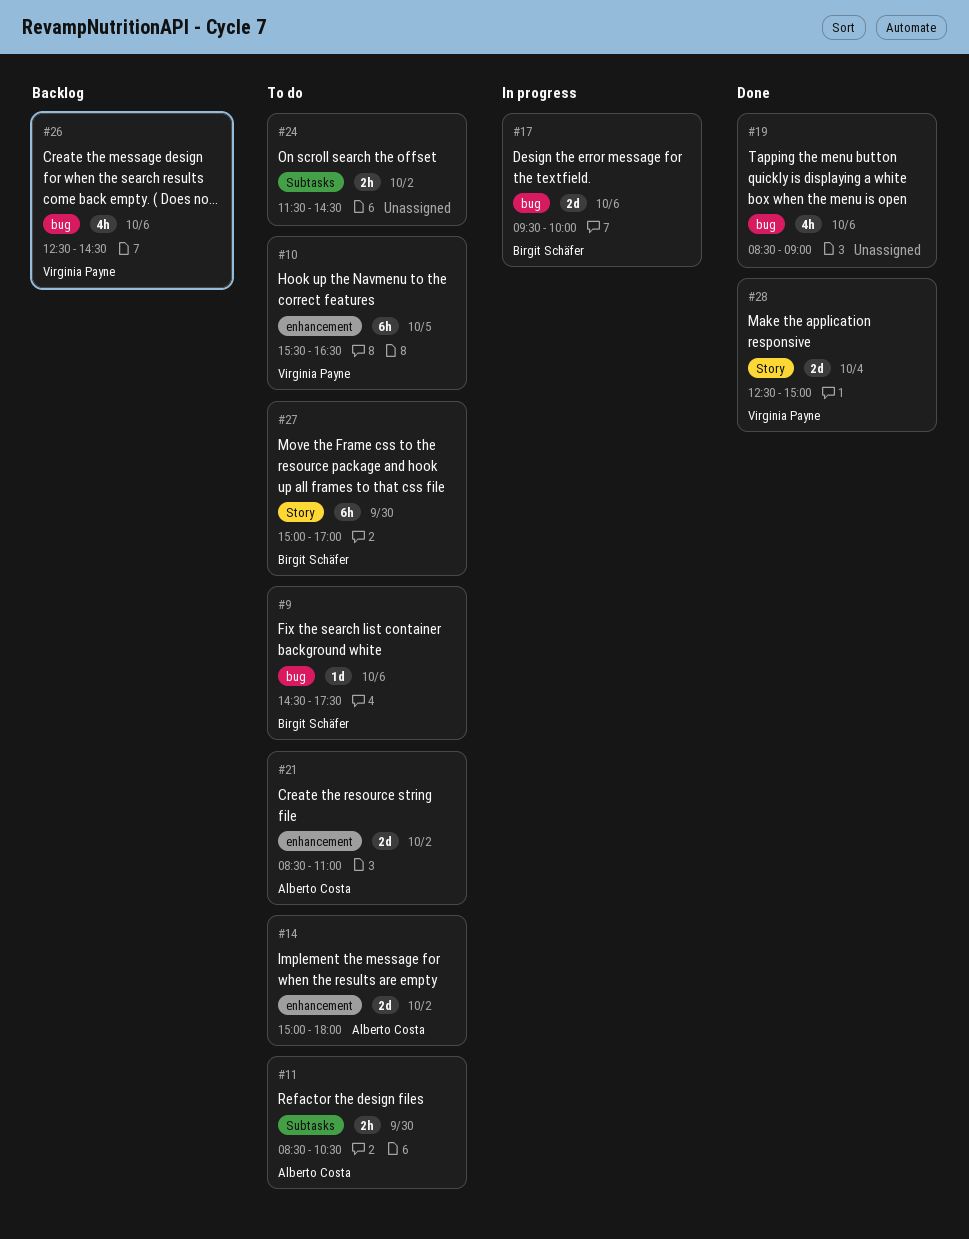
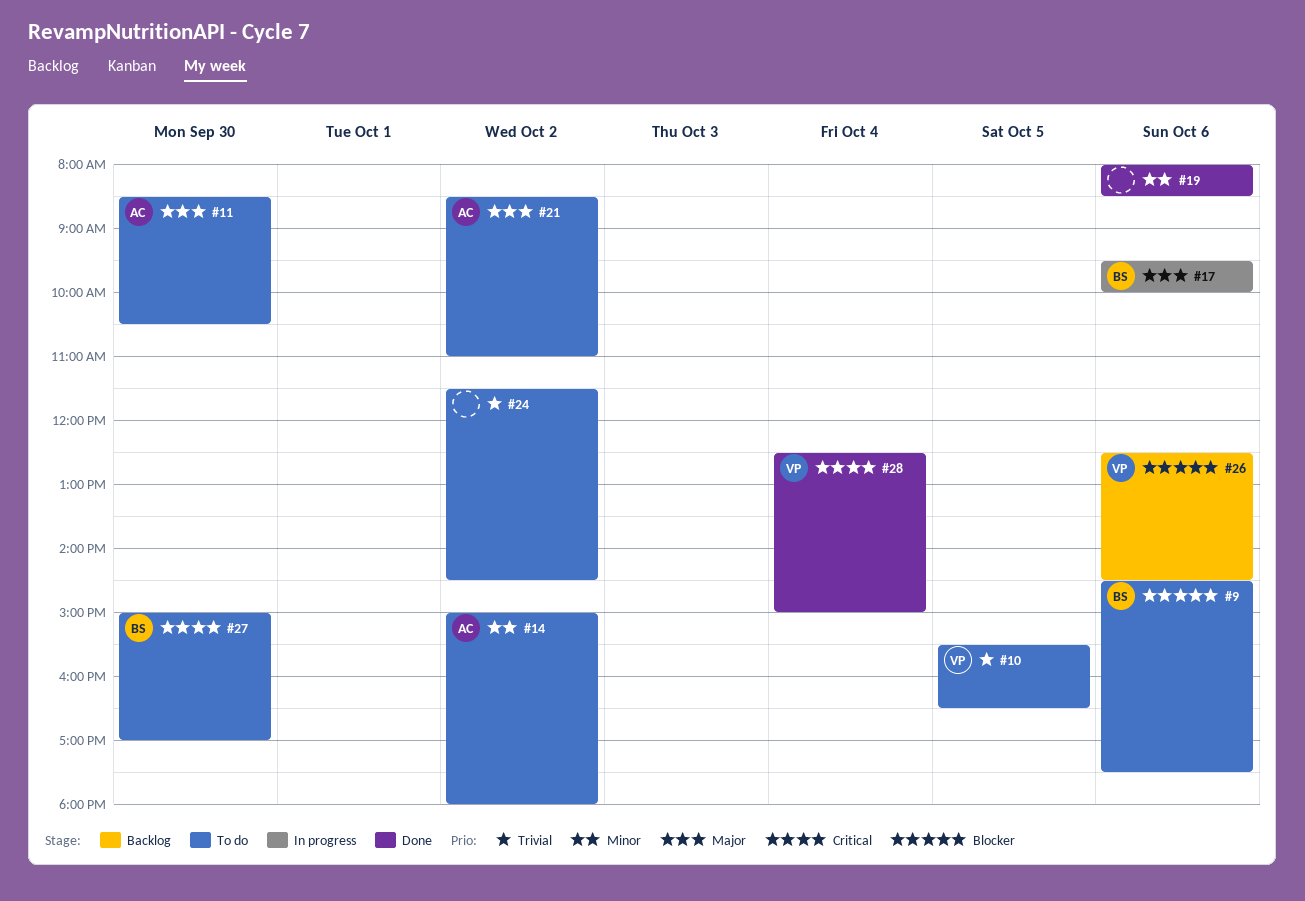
#19, begins: 08:30 -> 08:00
#19, ends: 09:00 -> 08:30

